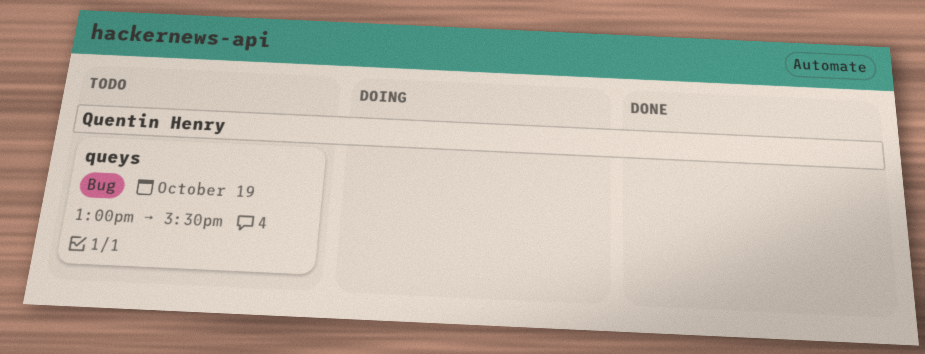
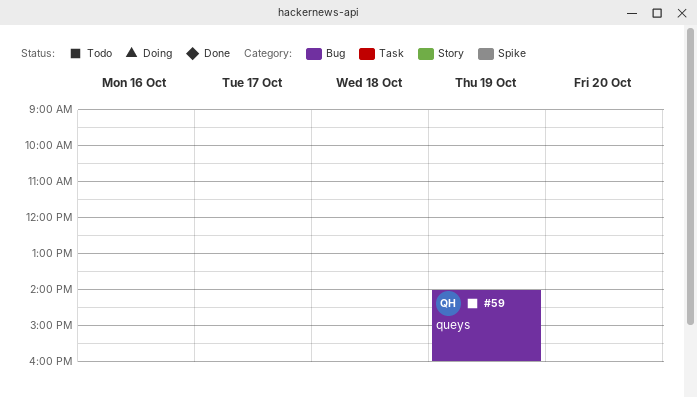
queys, begins: 13:00 -> 14:00
queys, ends: 15:30 -> 16:00

